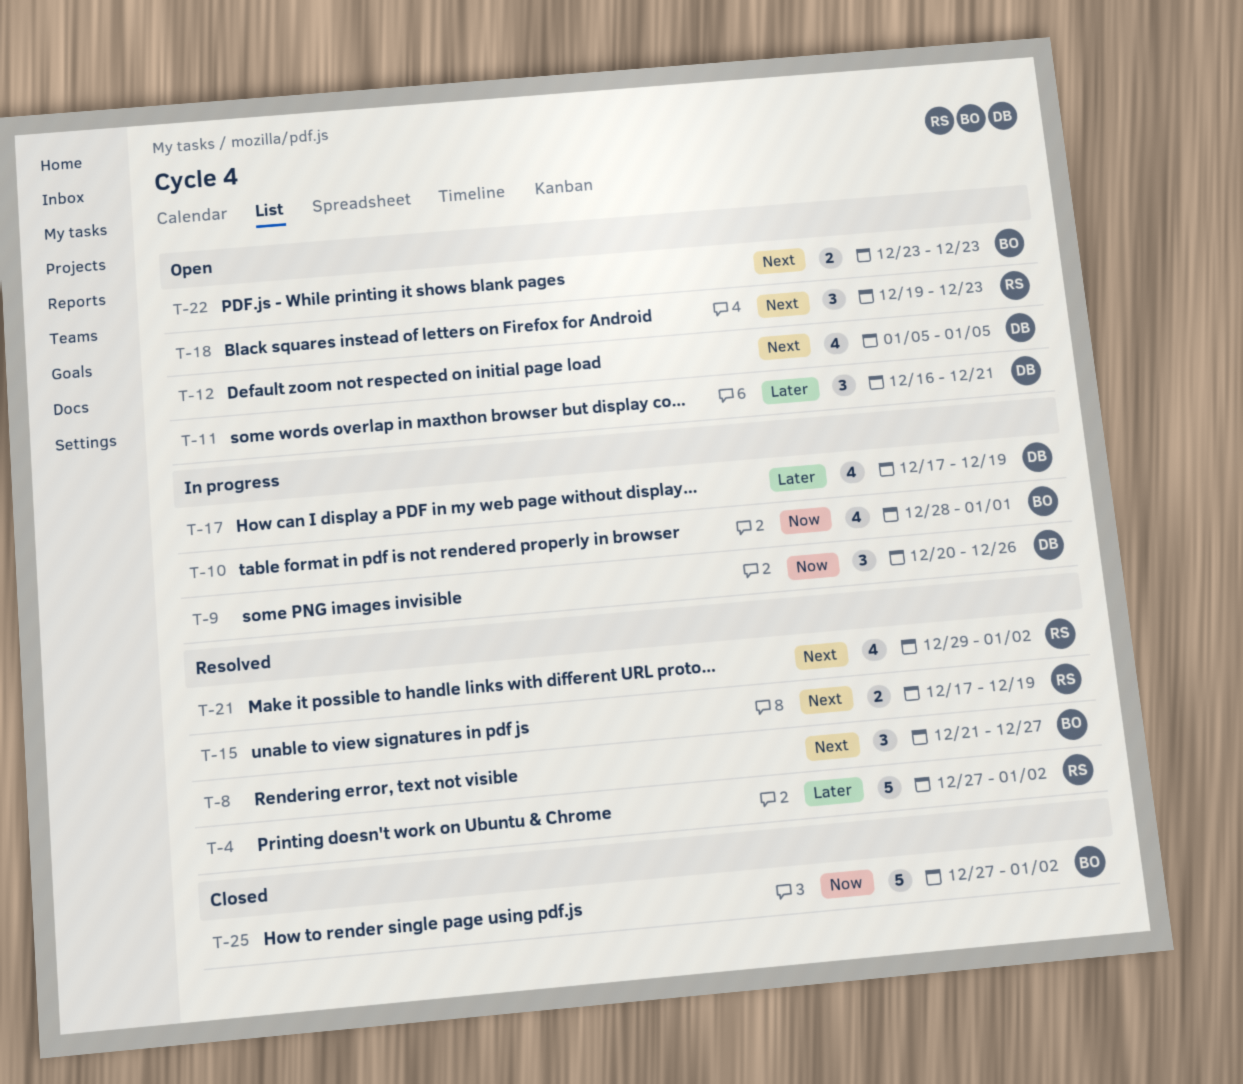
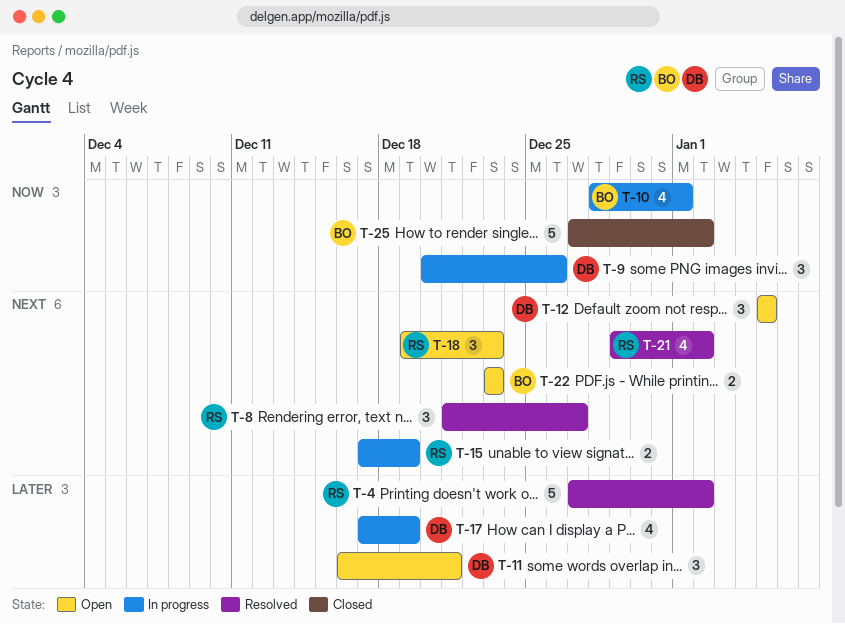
T-8, owner: BO -> RS
T-12, estimate: 4 -> 3
T-15, status: Resolved -> In progress

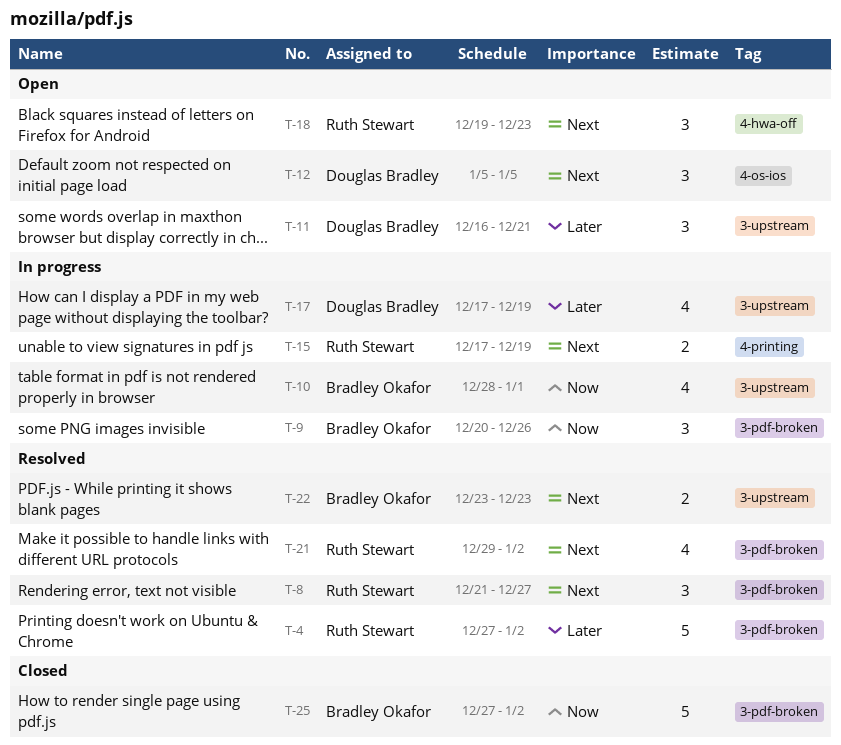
T-9, owner: Douglas Bradley -> Bradley Okafor
T-22, status: Open -> Resolved

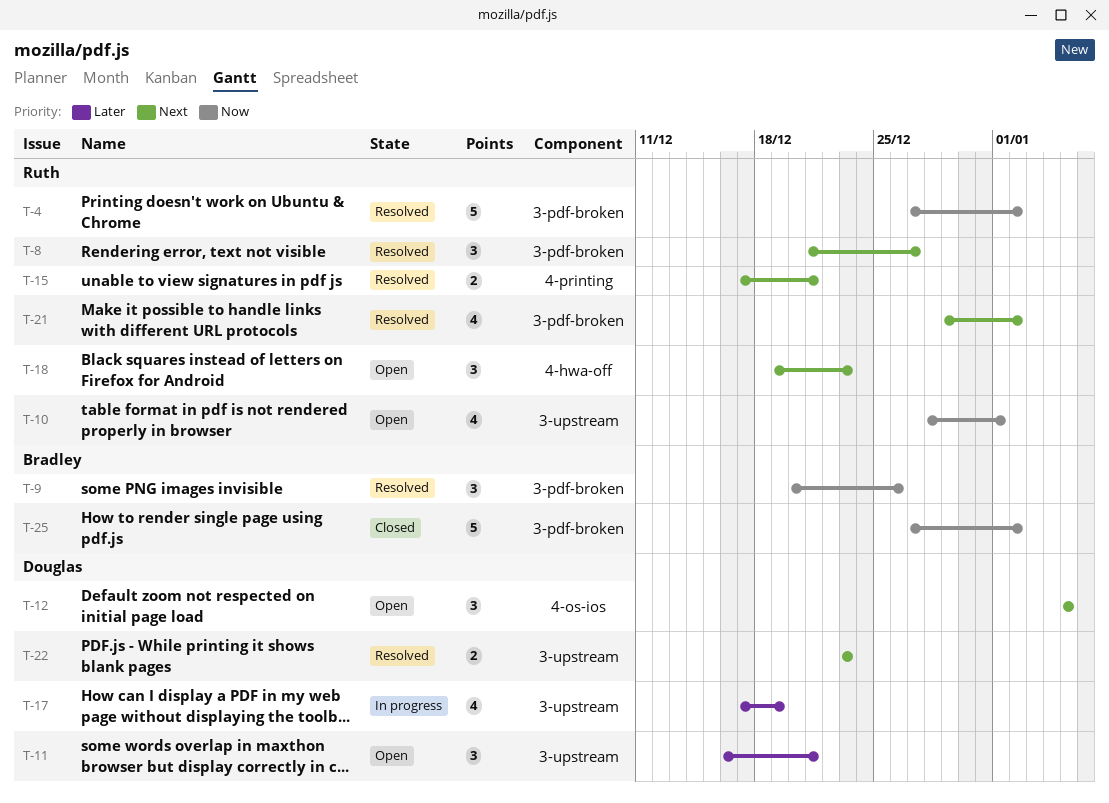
T-4, priority: Later -> Now
T-9, status: In progress -> Resolved
T-10, status: In progress -> Open
T-10, owner: Bradley Okafor -> Ruth Stewart
T-15, status: In progress -> Resolved
T-15, due: Dec 19 -> Dec 21
T-22, owner: Bradley Okafor -> Douglas Bradley

